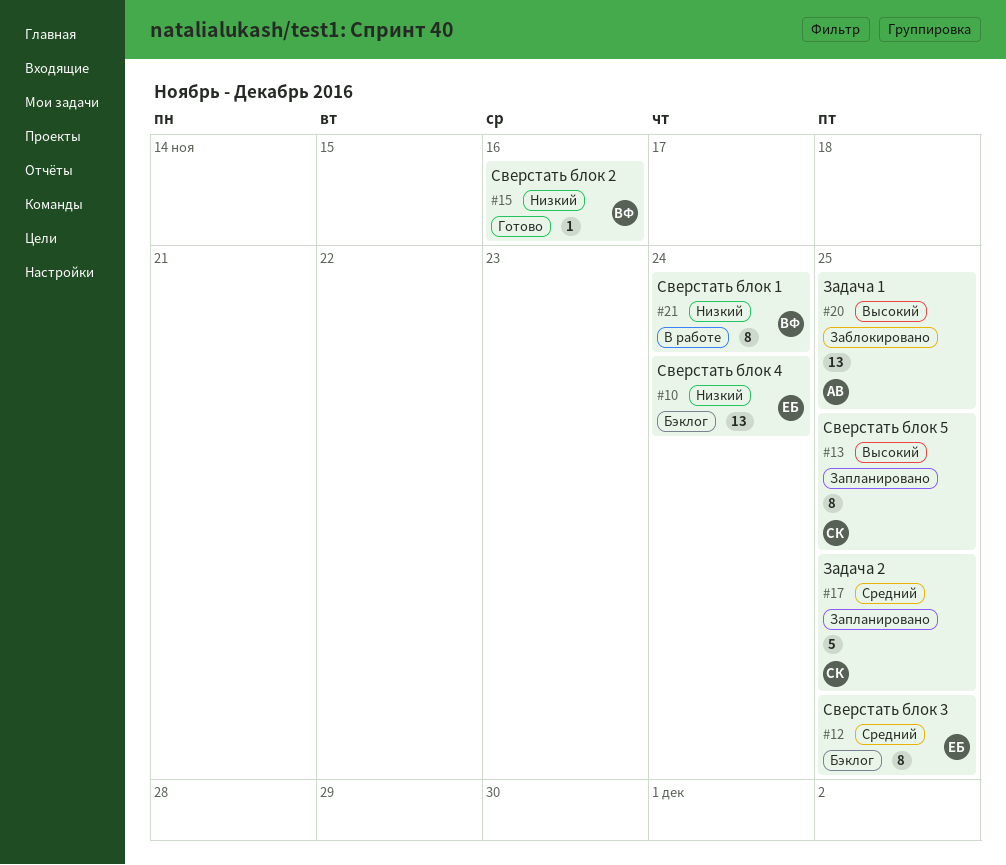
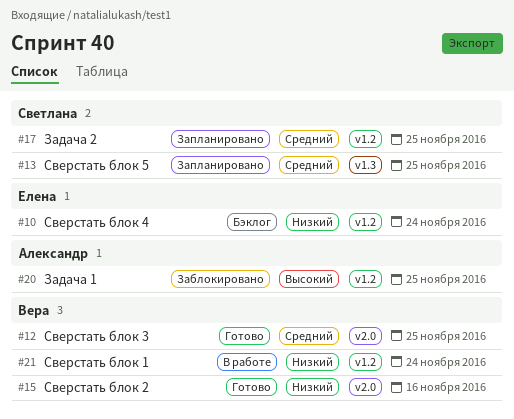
#12, status: Бэклог -> Готово
#12, owner: Елена -> Вера
#13, priority: Высокий -> Средний

